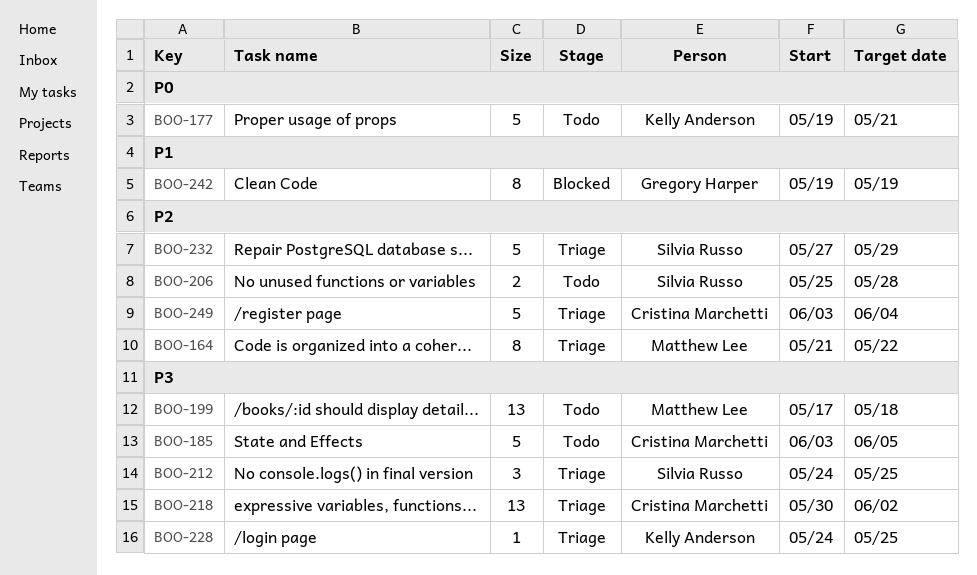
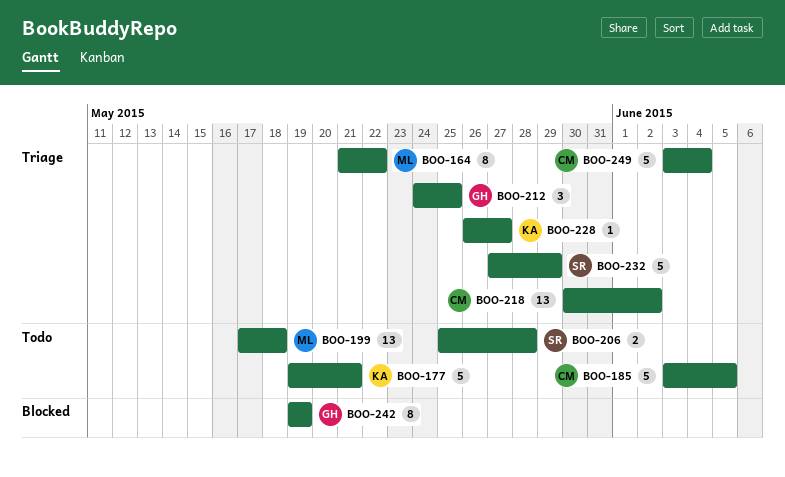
BOO-212, owner: Silvia Russo -> Gregory Harper
BOO-228, start: May 24 -> May 26
BOO-228, due: May 25 -> May 27

